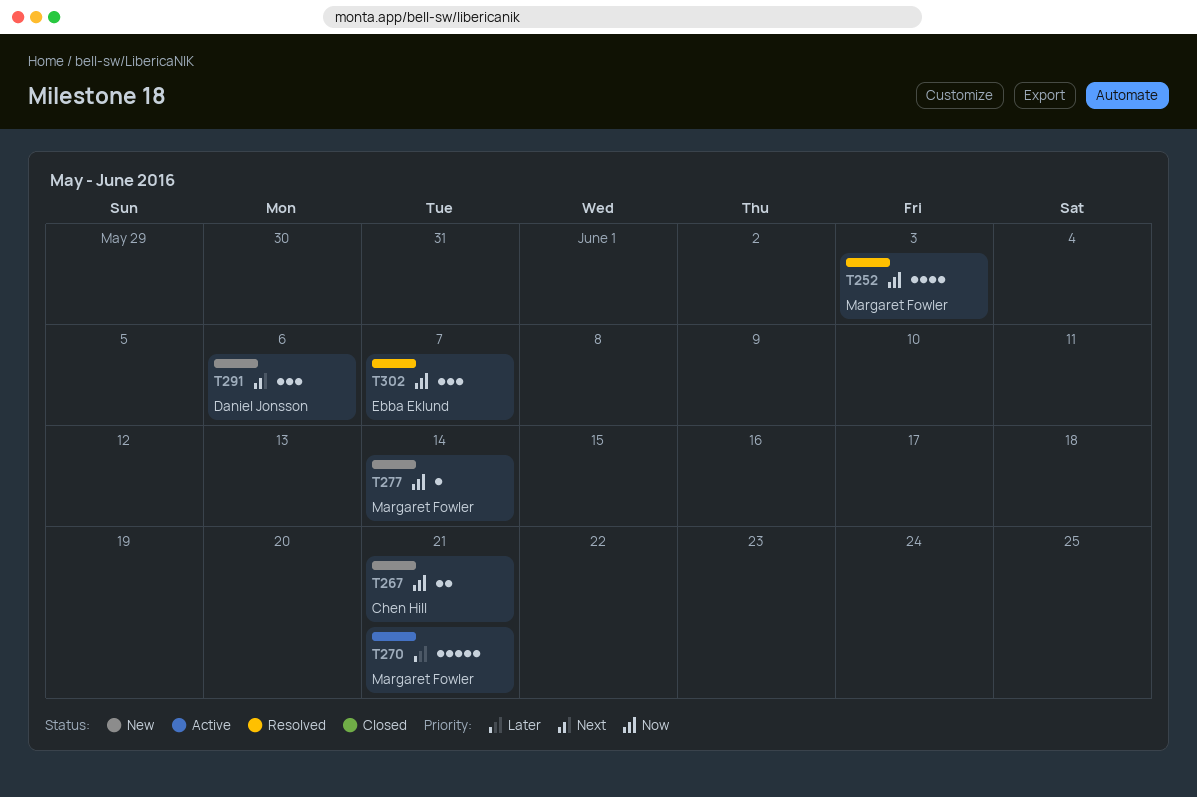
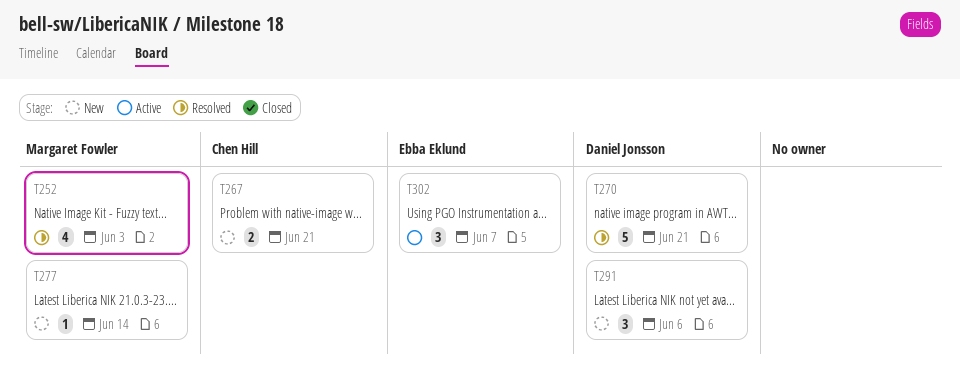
T270, status: Active -> Resolved
T270, owner: Margaret Fowler -> Daniel Jonsson
T302, status: Resolved -> Active

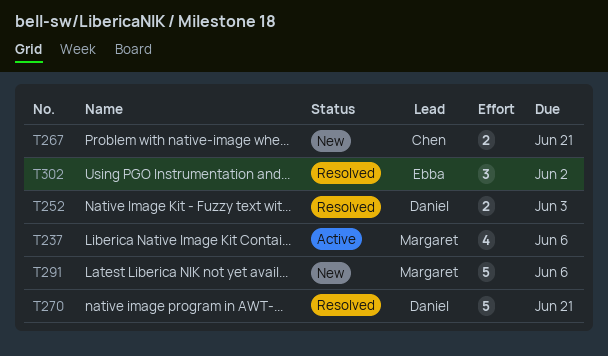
T237: none -> present
T252, owner: Margaret Fowler -> Daniel Jonsson
T252, estimate: 4 -> 2
T277: present -> none
T291, owner: Daniel Jonsson -> Margaret Fowler
T291, estimate: 3 -> 5
T302, status: Active -> Resolved
T302, due: Jun 7 -> Jun 2

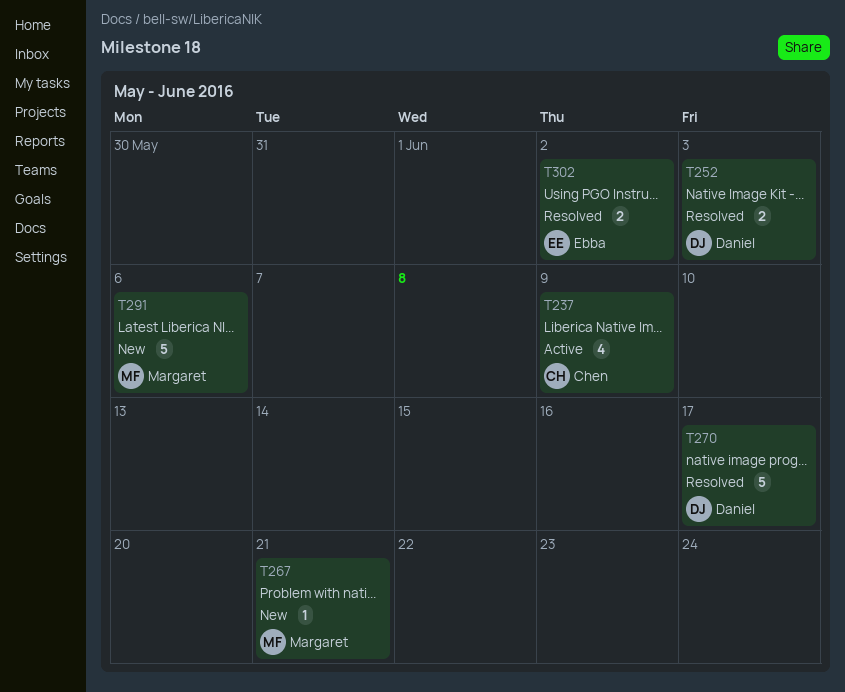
T237, owner: Margaret -> Chen
T237, due: Jun 6 -> Jun 9
T267, owner: Chen -> Margaret
T267, estimate: 2 -> 1
T270, due: Jun 21 -> Jun 17
T302, estimate: 3 -> 2

